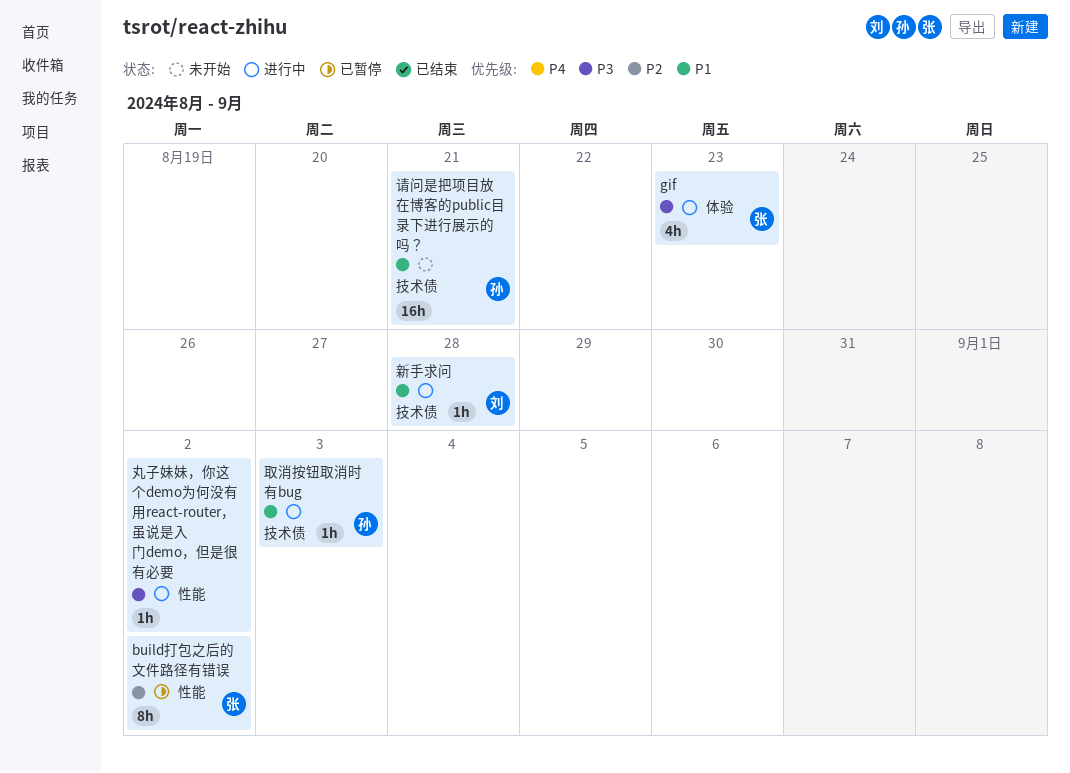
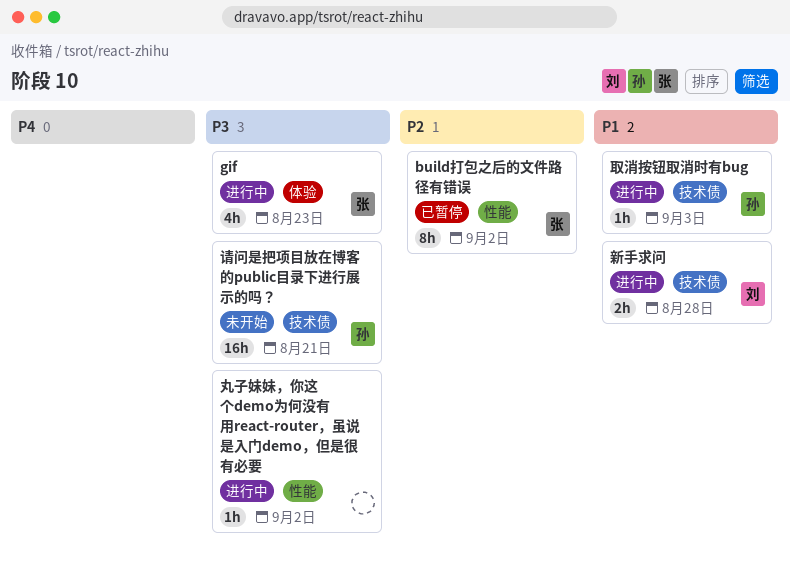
新手求问, estimate: 1h -> 2h
请问是把项目放在博客的public目录下进行展示的吗？, priority: P1 -> P3

